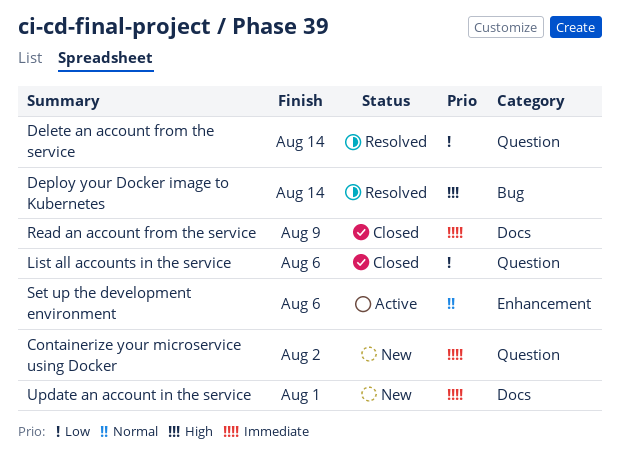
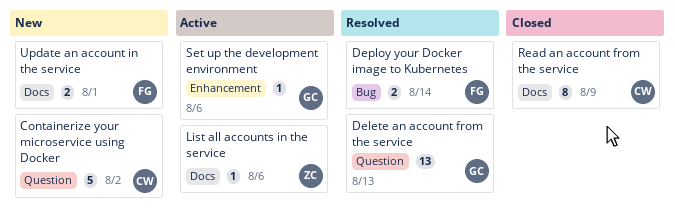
Delete an account from the service, due: Aug 14 -> Aug 13
List all accounts in the service, status: Closed -> Active
List all accounts in the service, label: Question -> Docs

